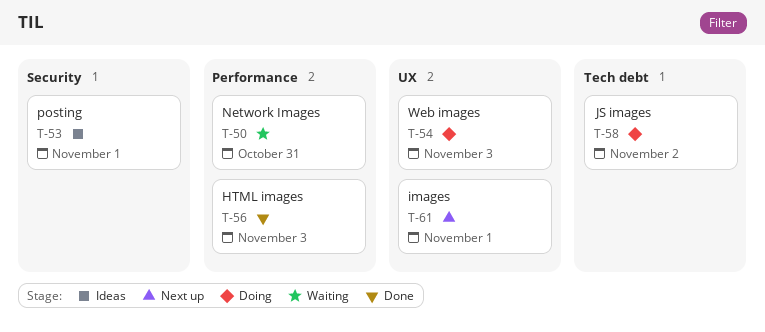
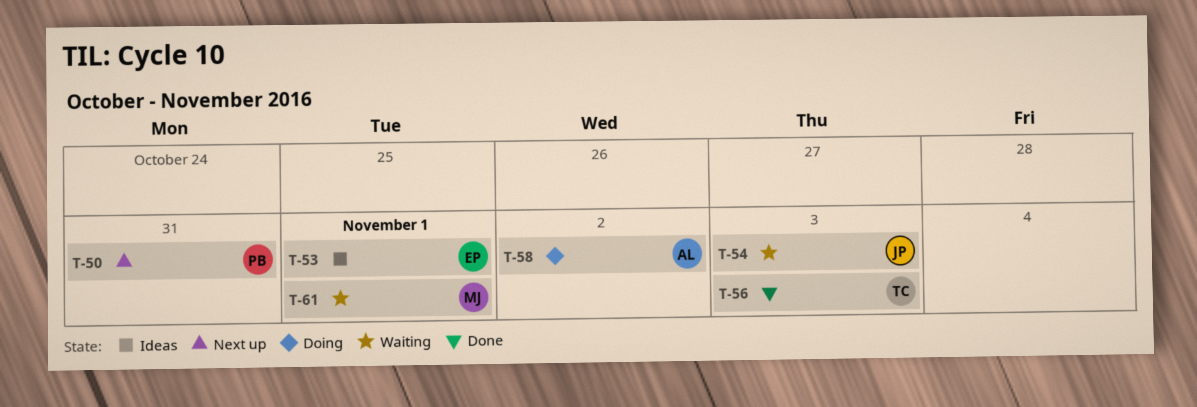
T-50, status: Waiting -> Next up
T-54, status: Doing -> Waiting
T-61, status: Next up -> Waiting

